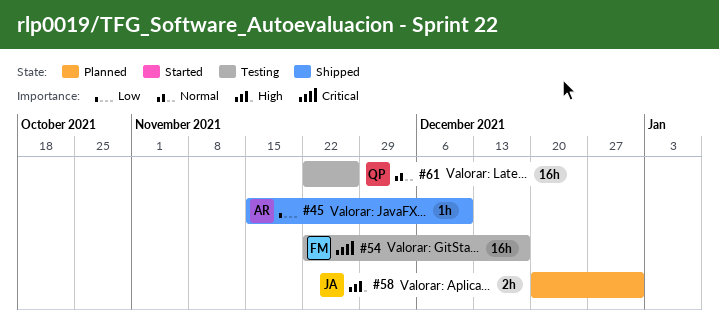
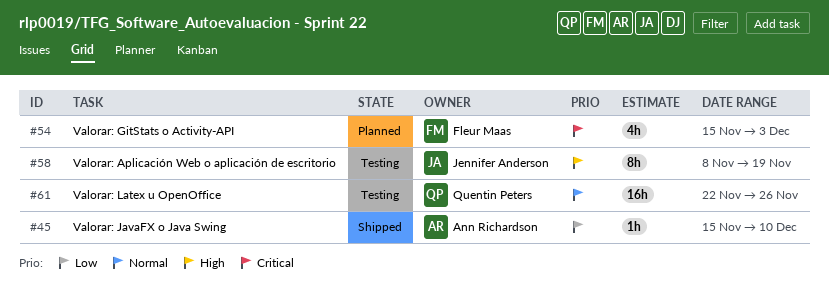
#54, status: Testing -> Planned
#54, estimate: 16h -> 4h
#54, start: Nov 22 -> Nov 15
#54, due: Dec 17 -> Dec 3
#58, status: Planned -> Testing
#58, estimate: 2h -> 8h
#58, start: Dec 20 -> Nov 8
#58, due: Dec 31 -> Nov 19

